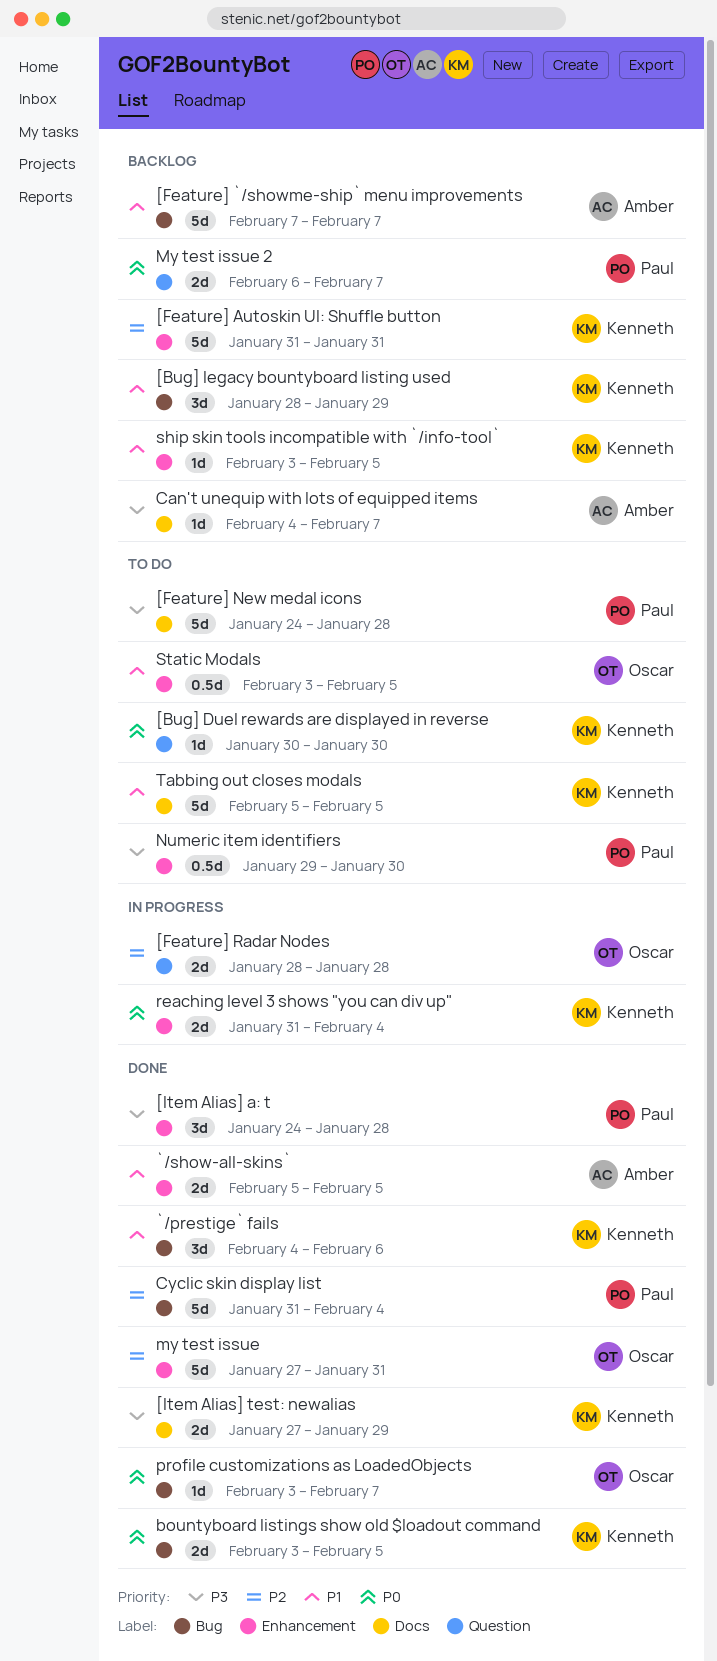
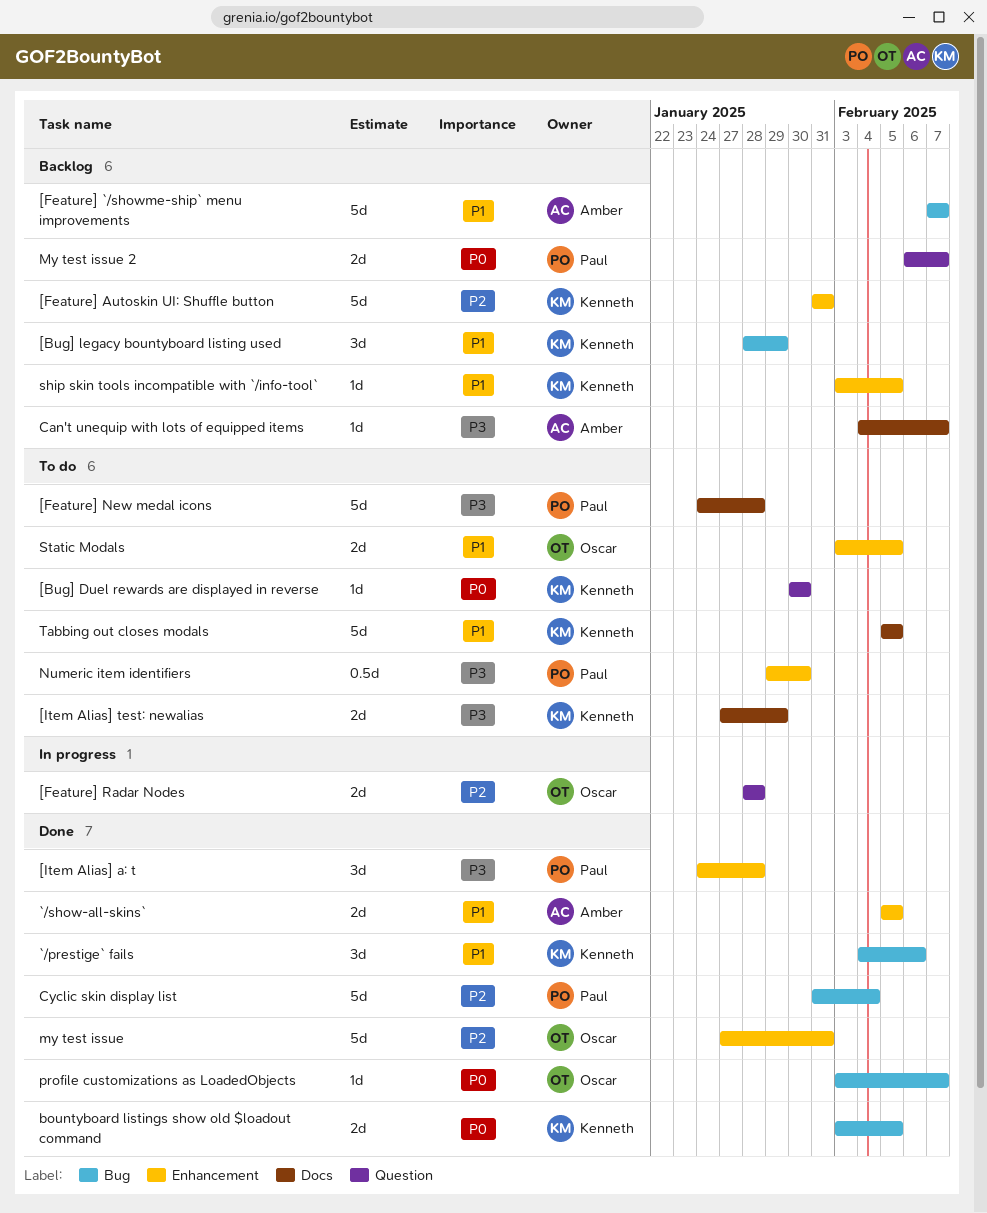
[Item Alias] test: newalias, status: Done -> To do
reaching level 3 shows "you can div up": present -> none
Static Modals, estimate: 0.5d -> 2d

